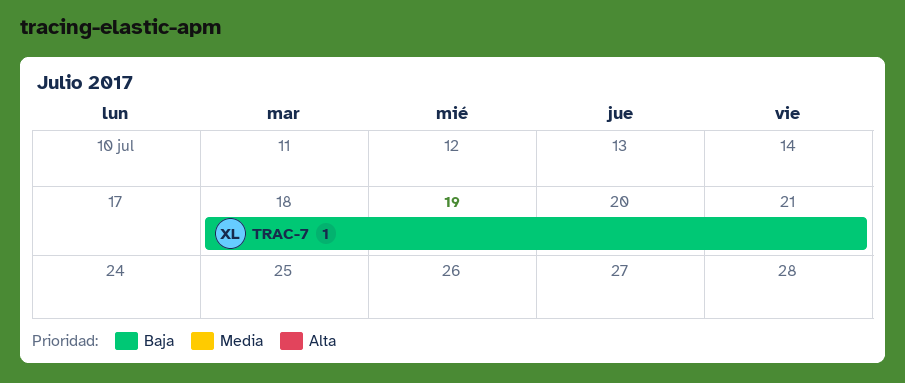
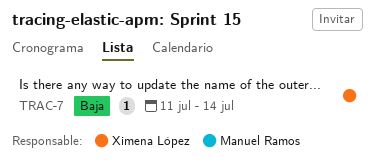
TRAC-7, start: Jul 18 -> Jul 11
TRAC-7, due: Jul 21 -> Jul 14

